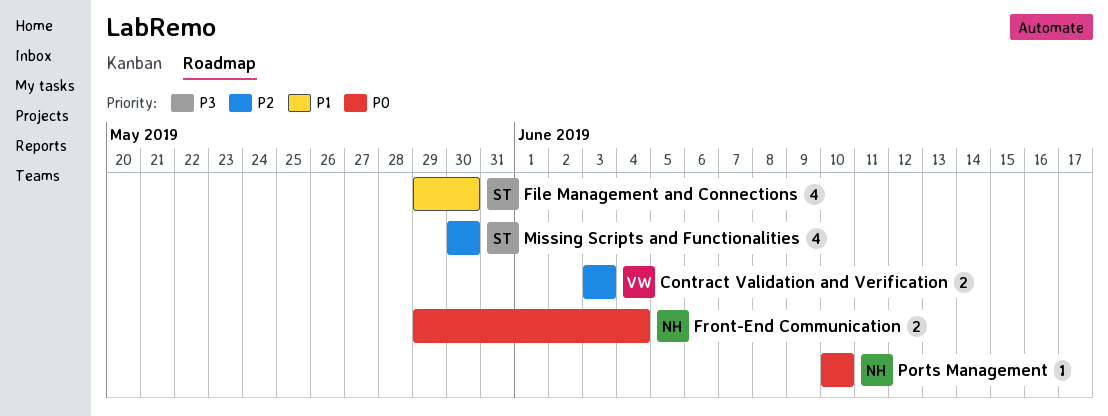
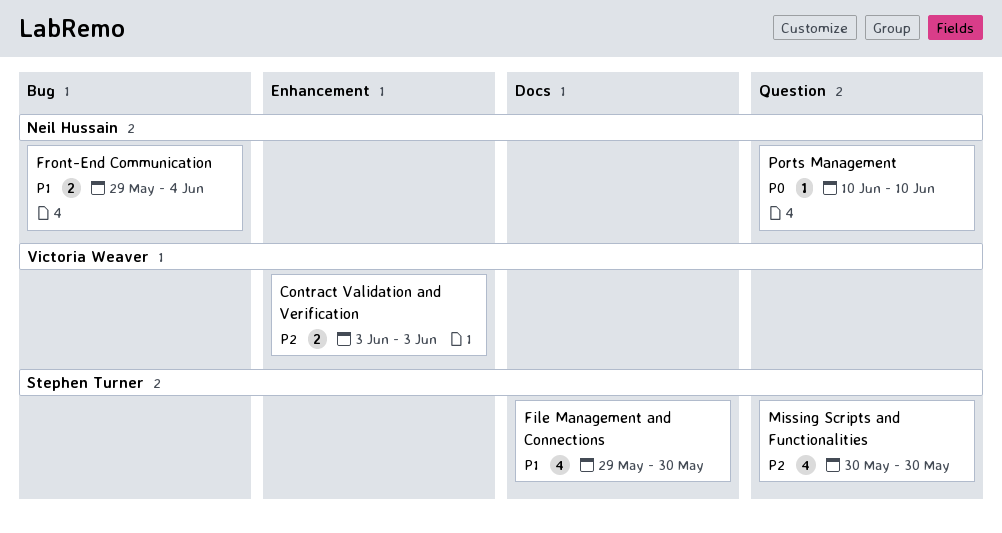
Front-End Communication, priority: P0 -> P1

